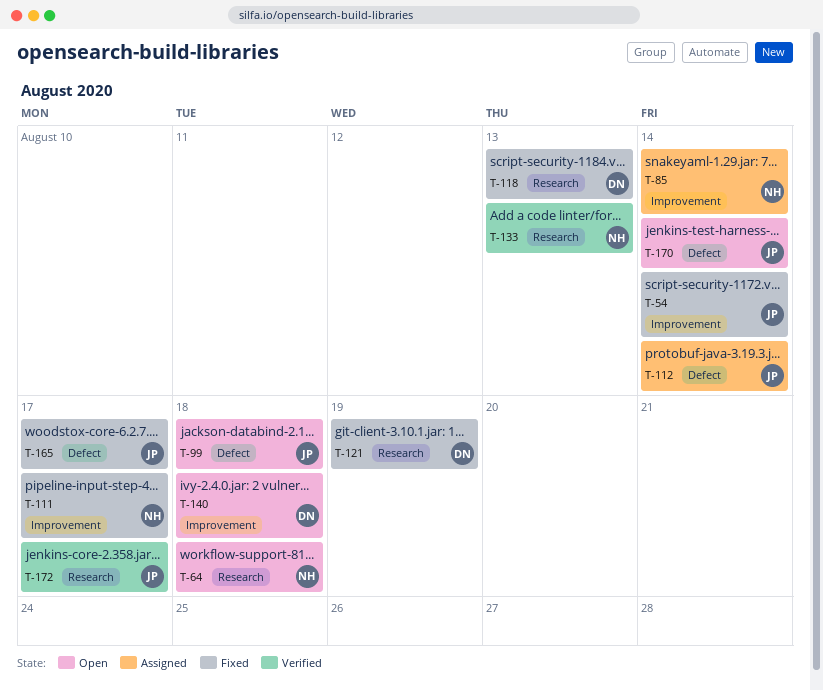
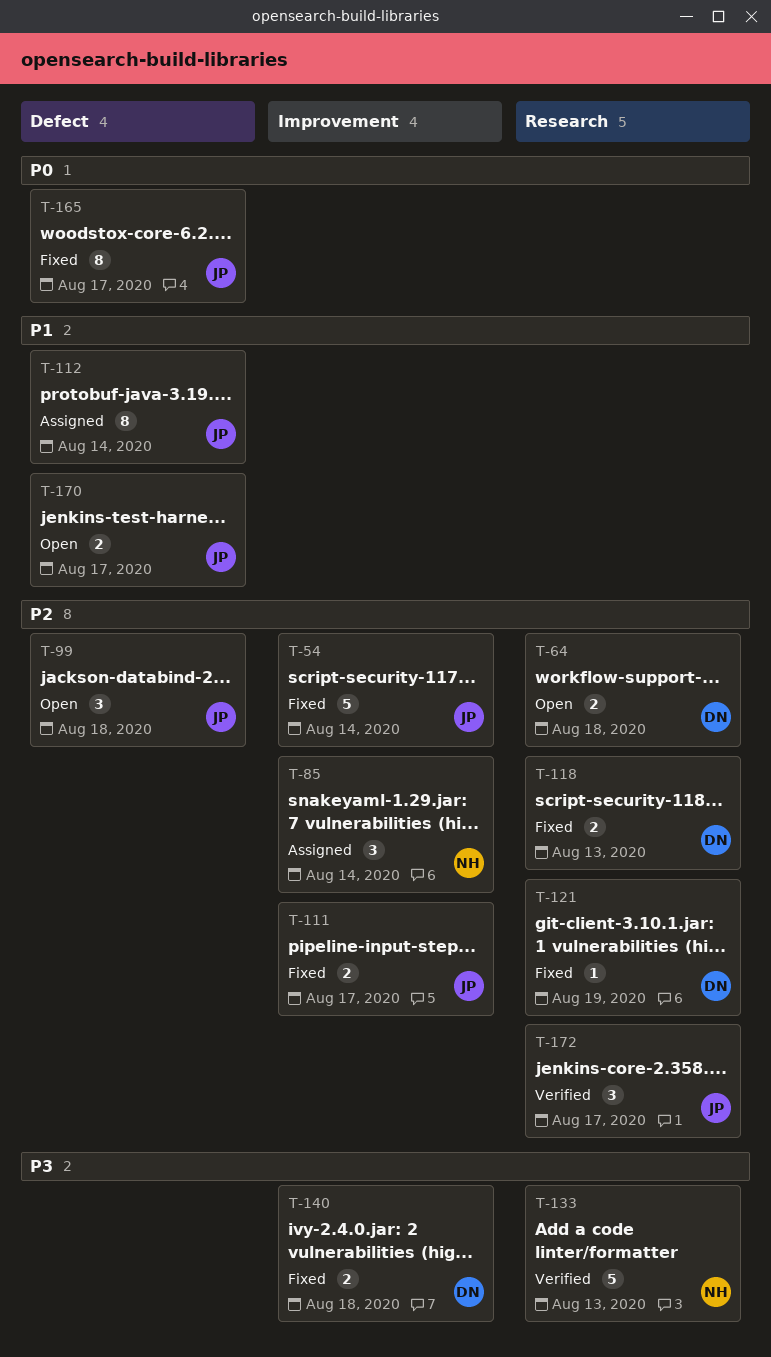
T-64, owner: NH -> DN
T-111, owner: NH -> JP
T-140, status: Open -> Fixed
T-170, due: Aug 14 -> Aug 17

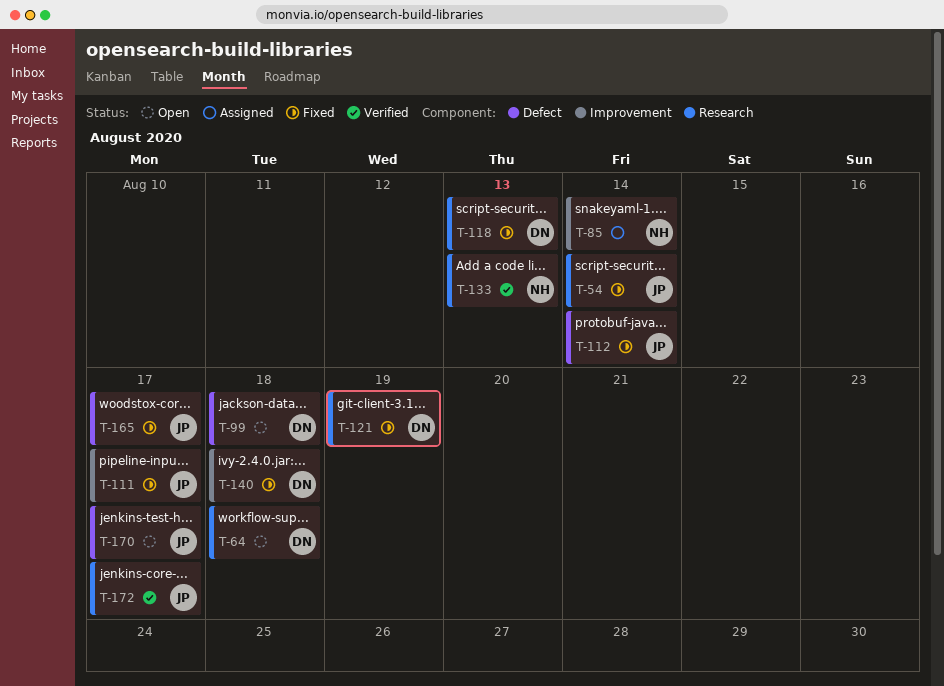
T-54, label: Improvement -> Research
T-99, owner: JP -> DN
T-112, status: Assigned -> Fixed

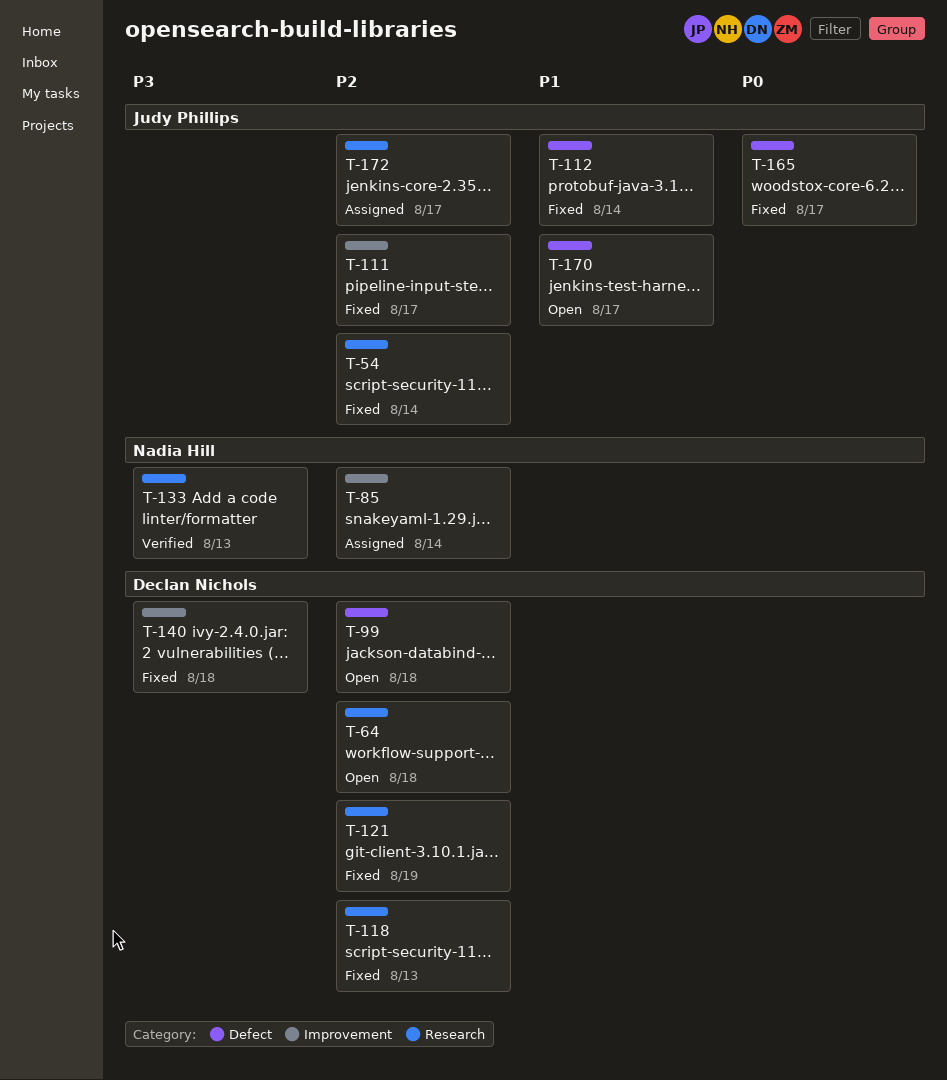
T-172, status: Verified -> Assigned

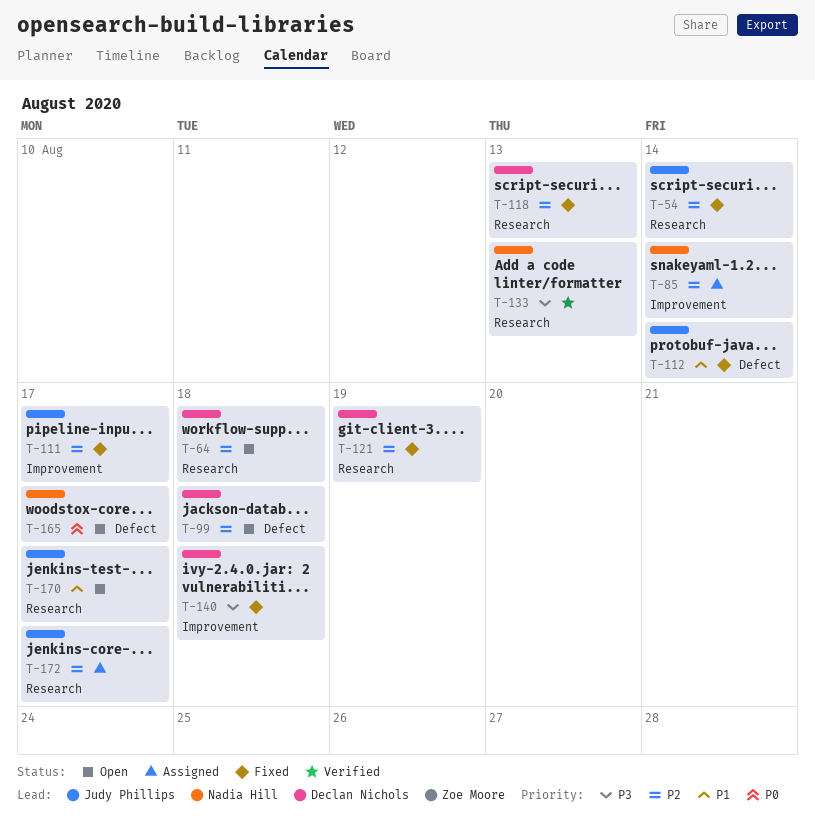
T-165, status: Fixed -> Open
T-165, owner: Judy Phillips -> Nadia Hill
T-170, label: Defect -> Research

